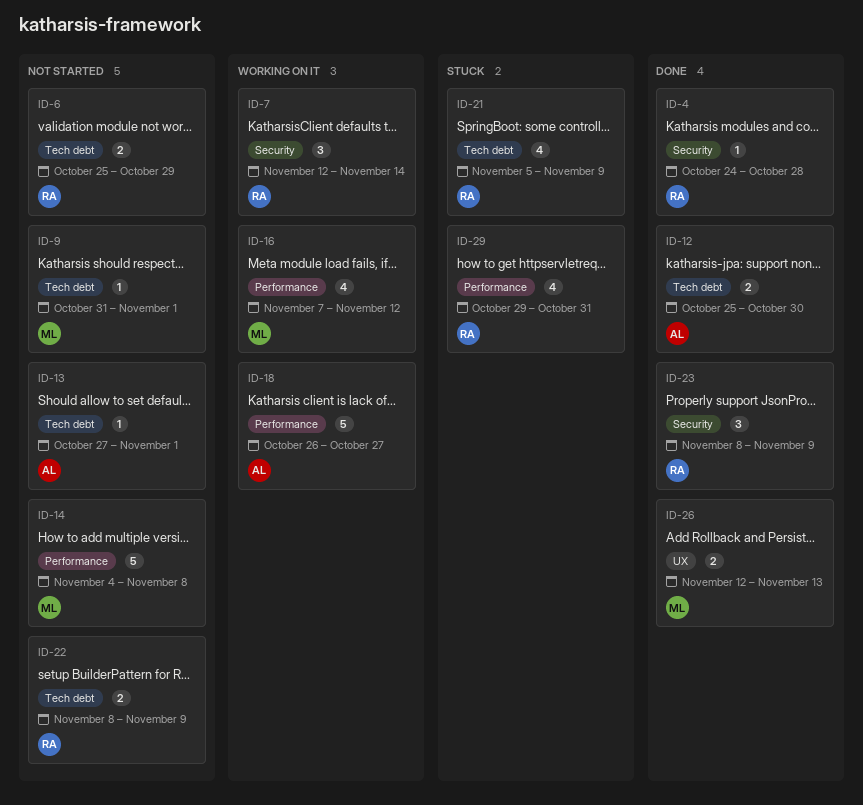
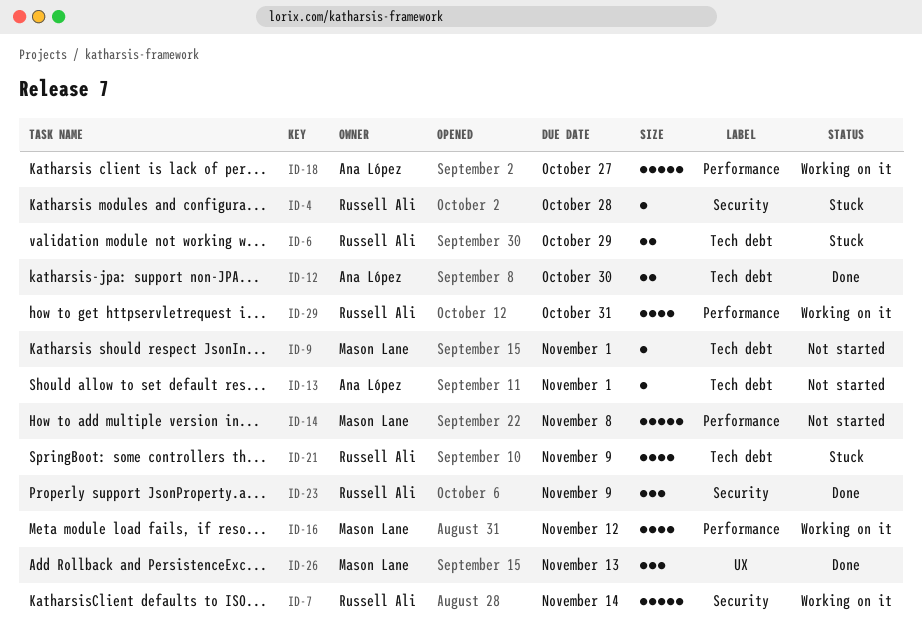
ID-4, status: Done -> Stuck
ID-6, status: Not started -> Stuck
ID-7, estimate: 3 -> 5
ID-22: present -> none
ID-26, estimate: 2 -> 3
ID-29, status: Stuck -> Working on it

